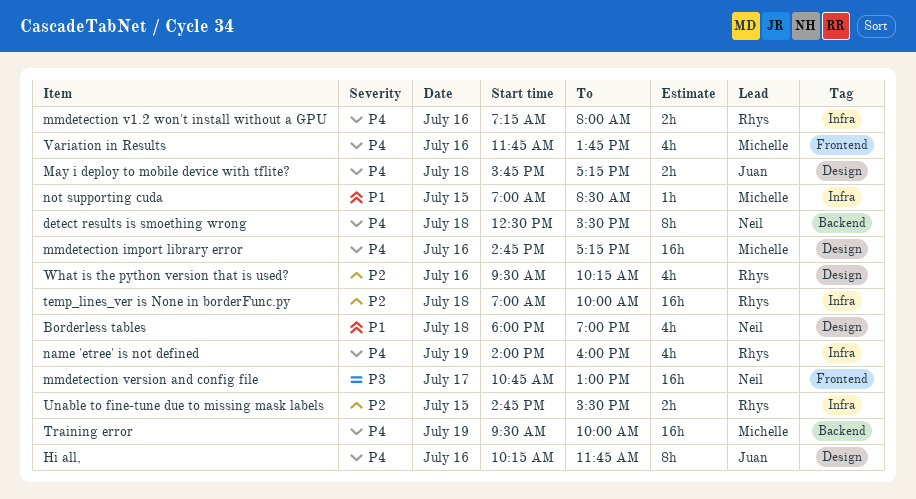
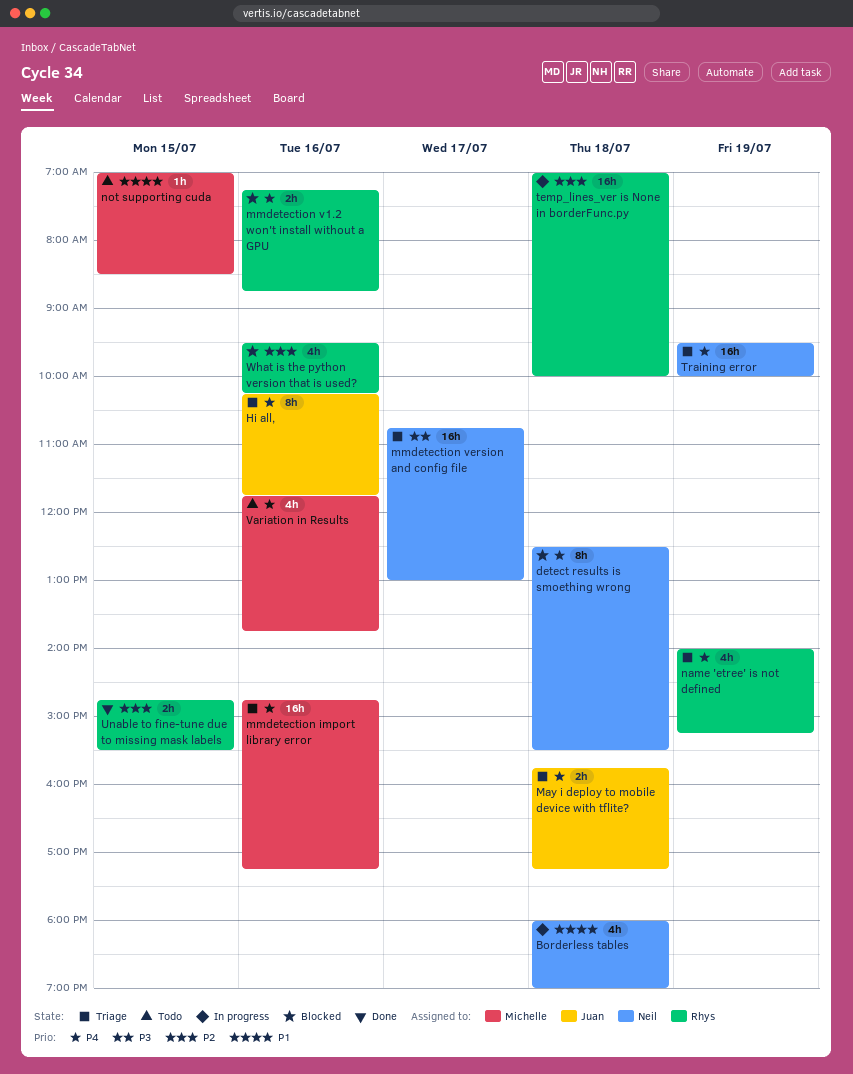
mmdetection v1.2 won't install without a GPU, ends: 08:00 -> 08:45
name 'etree' is not defined, ends: 16:00 -> 15:15
Training error, owner: Michelle -> Neil

